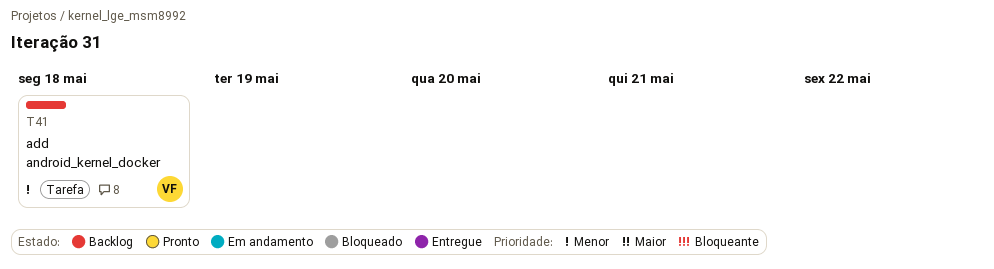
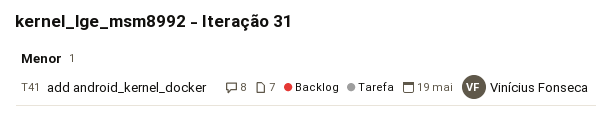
T41, due: May 18 -> May 19

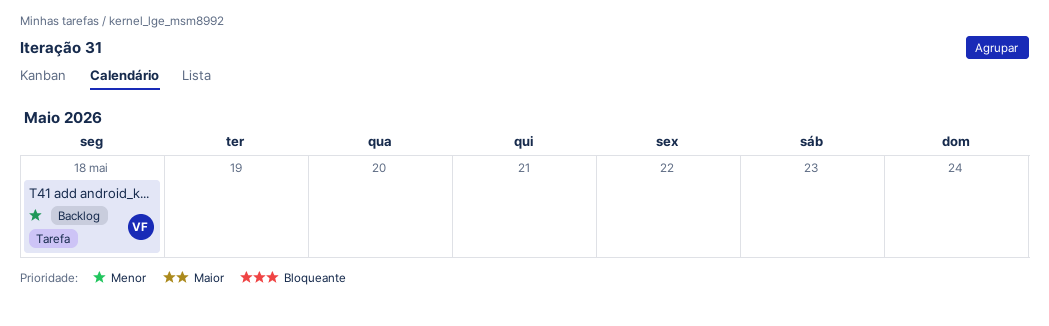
T41, due: May 19 -> May 18

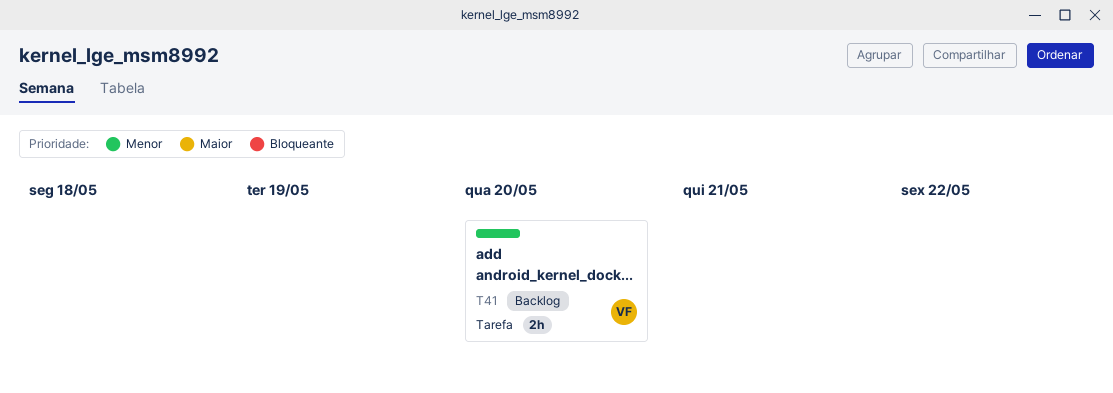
T41, due: May 18 -> May 20

